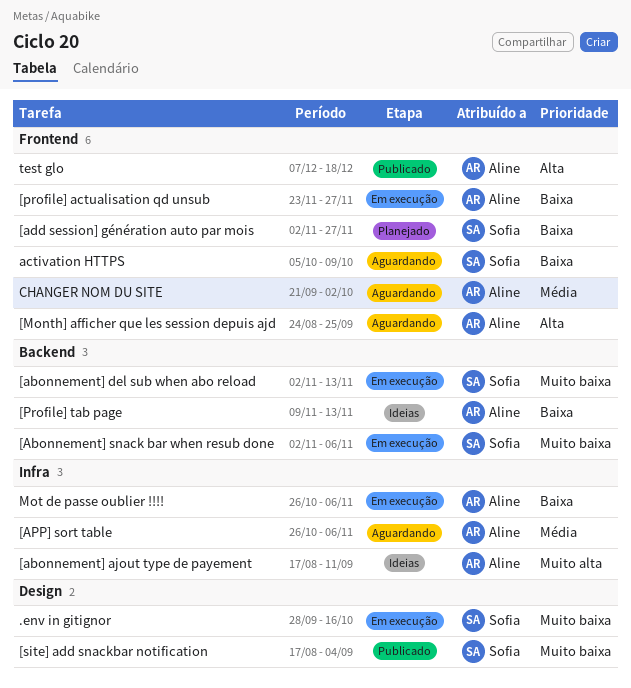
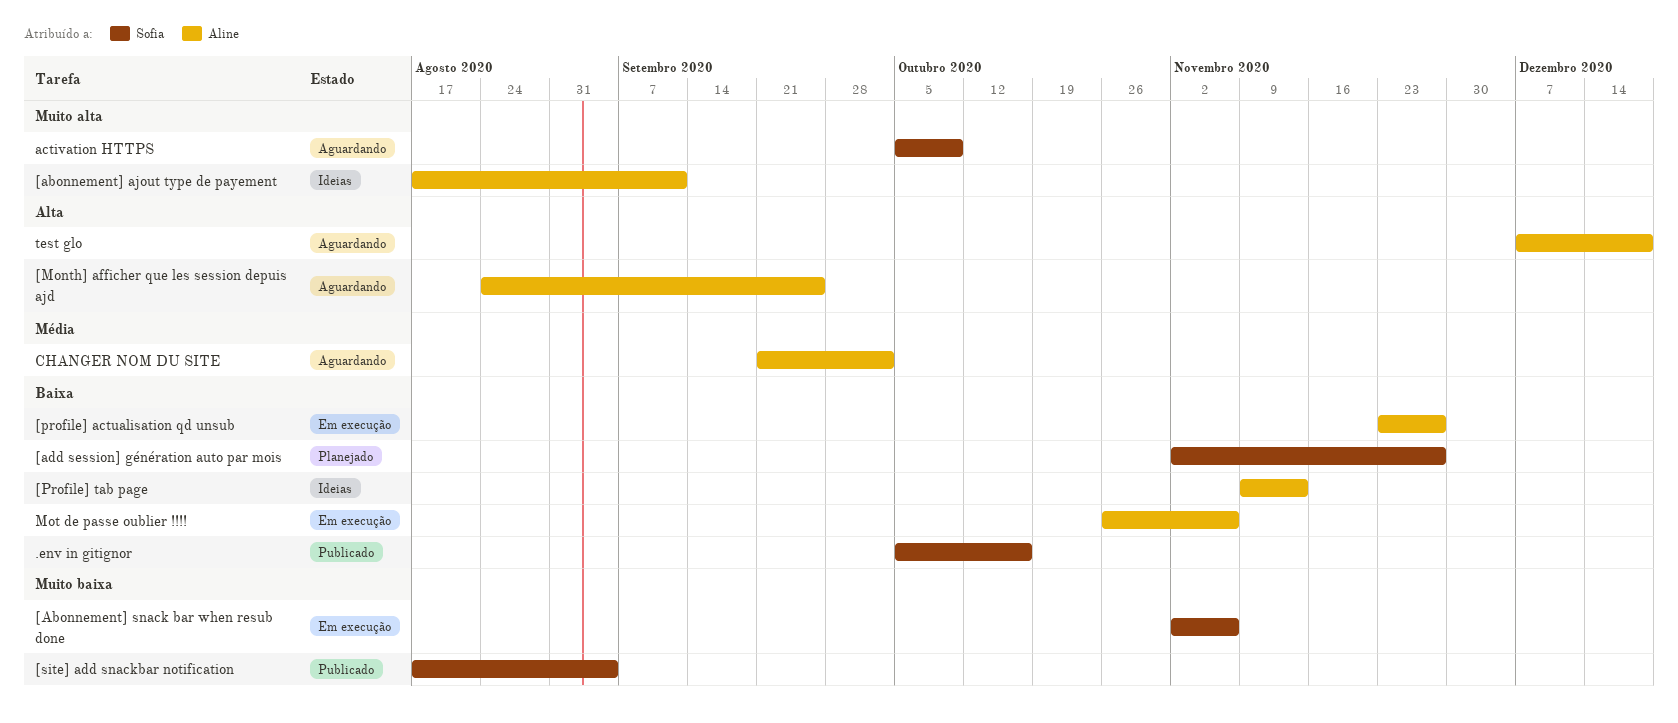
.env in gitignor, status: Em execução -> Publicado
.env in gitignor, priority: Muito baixa -> Baixa
.env in gitignor, start: Sep 28 -> Oct 5
[abonnement] del sub when abo reload: present -> none
[APP] sort table: present -> none
activation HTTPS, priority: Baixa -> Muito alta
test glo, status: Publicado -> Aguardando

